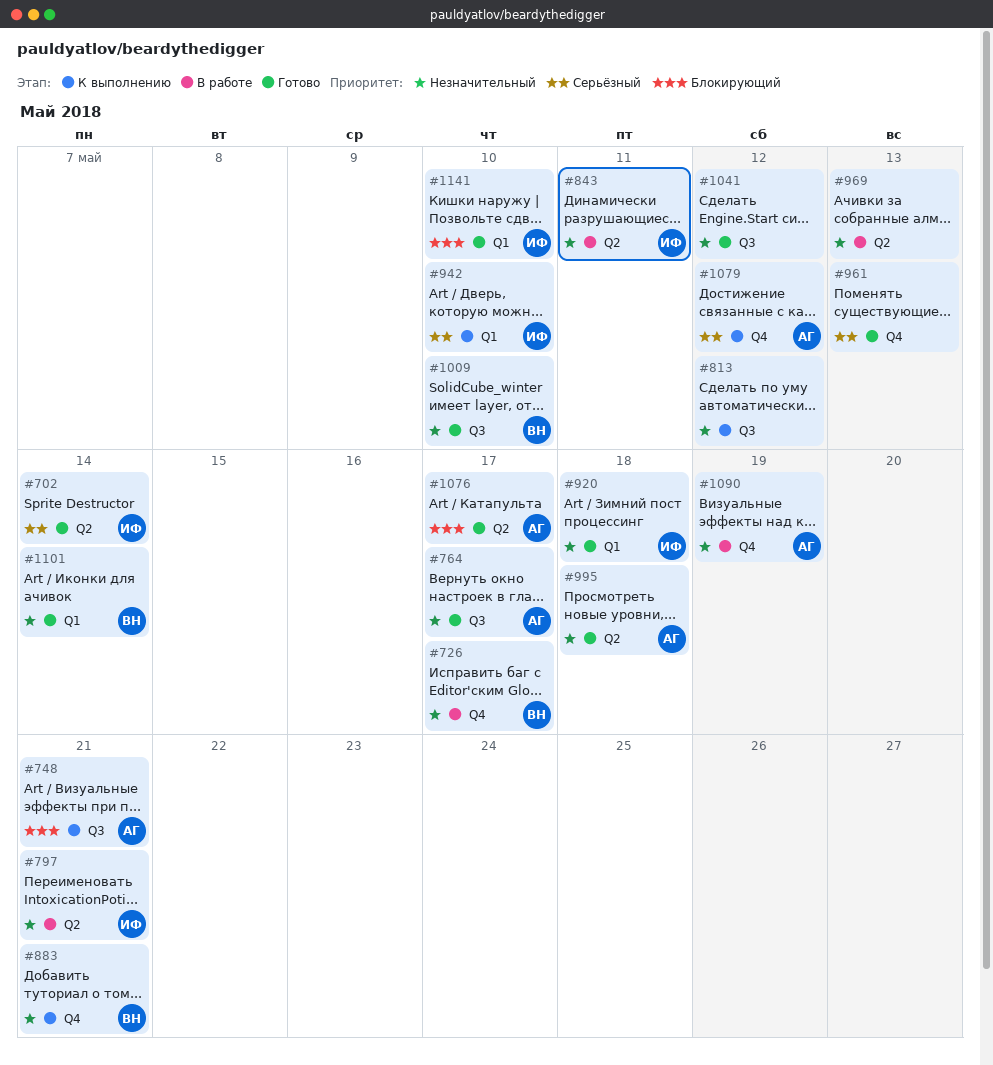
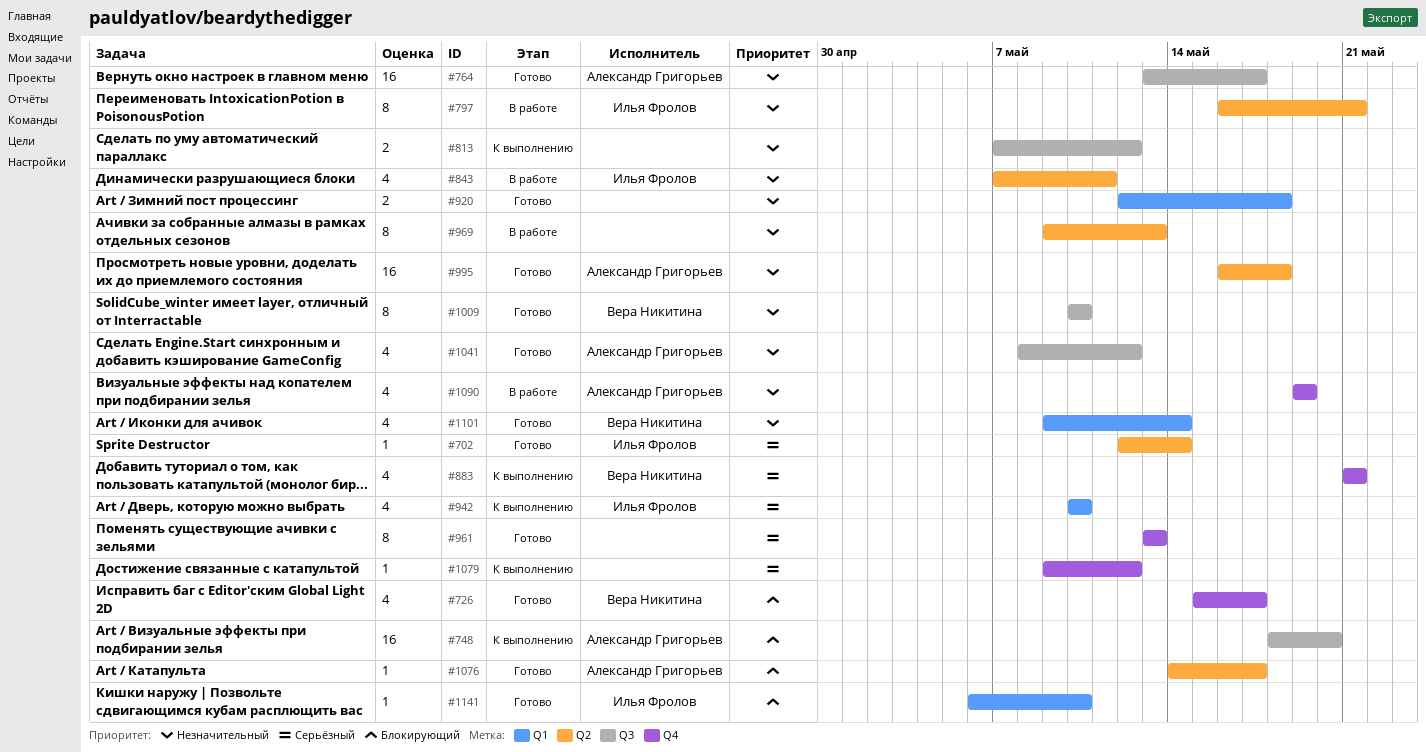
#726, status: В работе -> Готово
#726, priority: Незначительный -> Блокирующий
#748, due: May 21 -> May 20
#883, priority: Незначительный -> Серьёзный
#920, owner: Илья Фролов -> none
#1041, owner: none -> Александр Григорьев
#1079, owner: Александр Григорьев -> none

